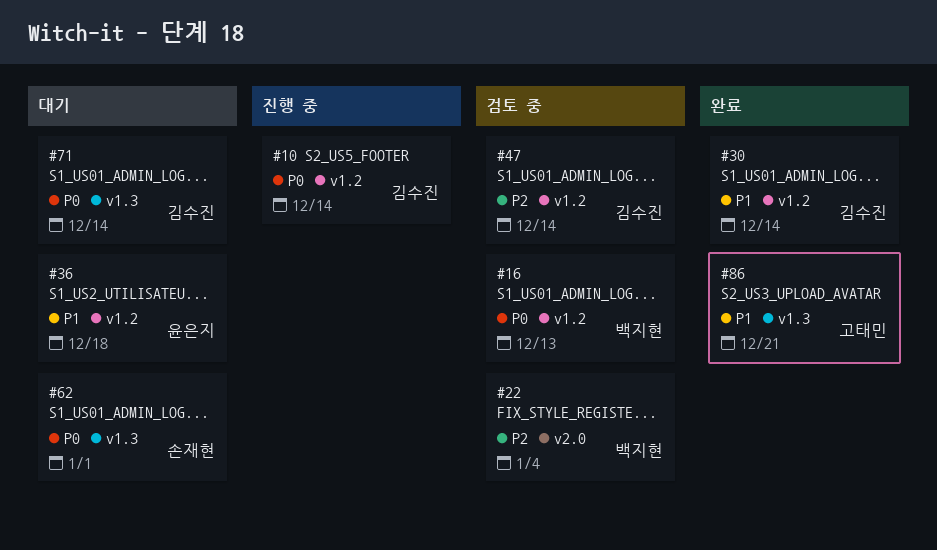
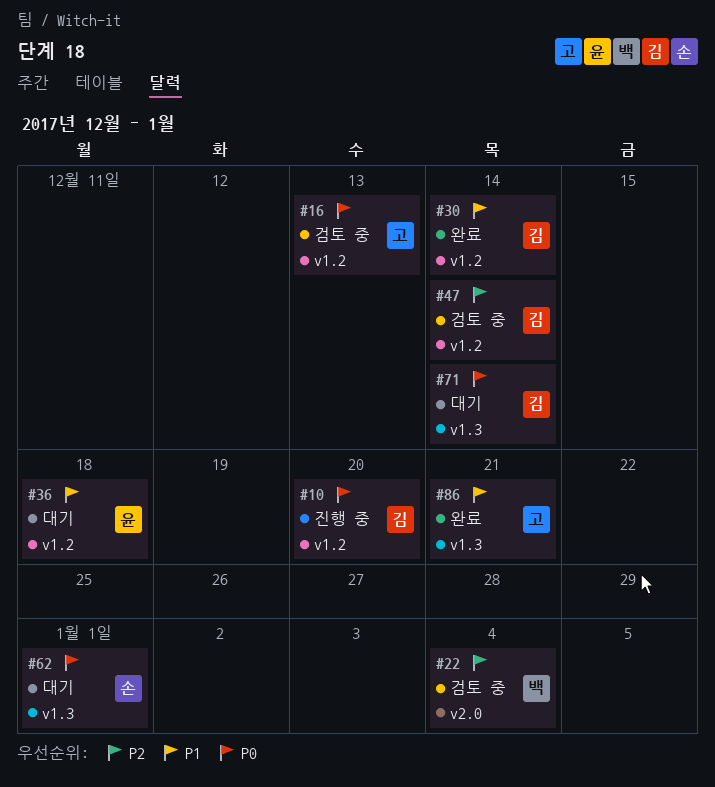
#10, due: Dec 14 -> Dec 20
#16, owner: 백지현 -> 고태민

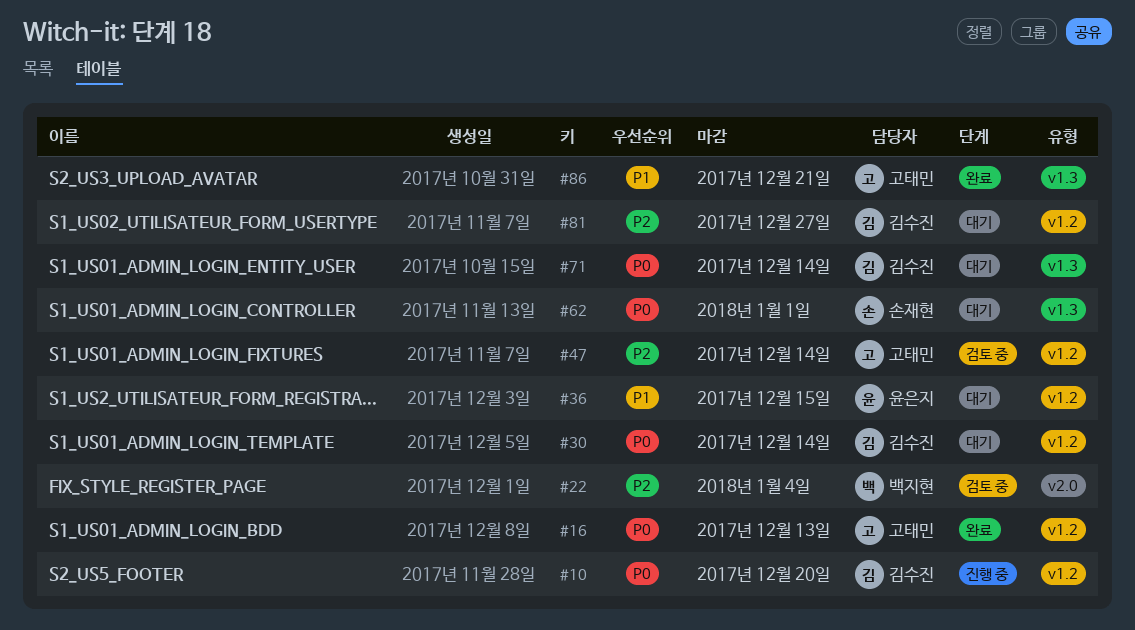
#16, status: 검토 중 -> 완료
#30, status: 완료 -> 대기
#30, priority: P1 -> P0
#36, due: Dec 18 -> Dec 15
#47, owner: 김수진 -> 고태민
#81: none -> present

